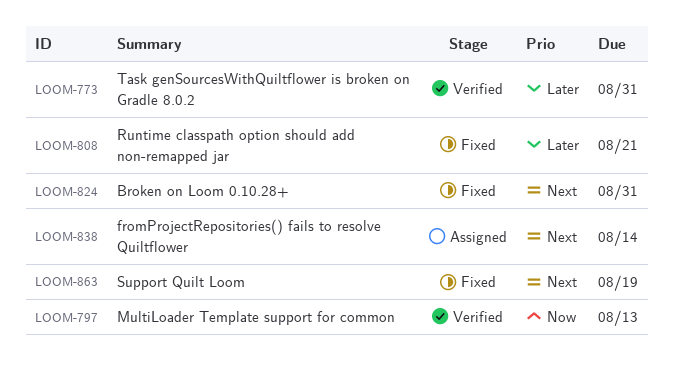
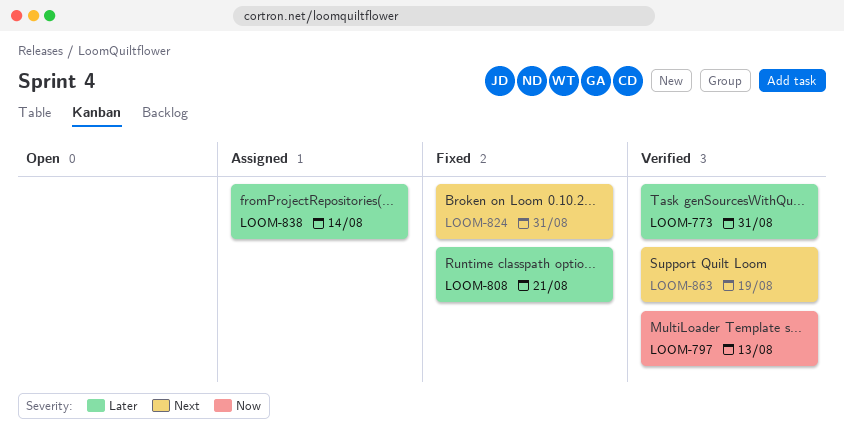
LOOM-838, priority: Next -> Later
LOOM-863, status: Fixed -> Verified

